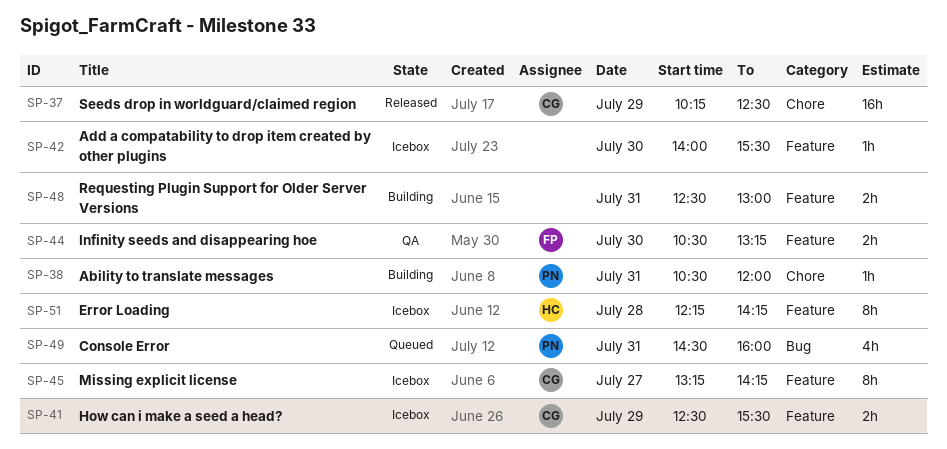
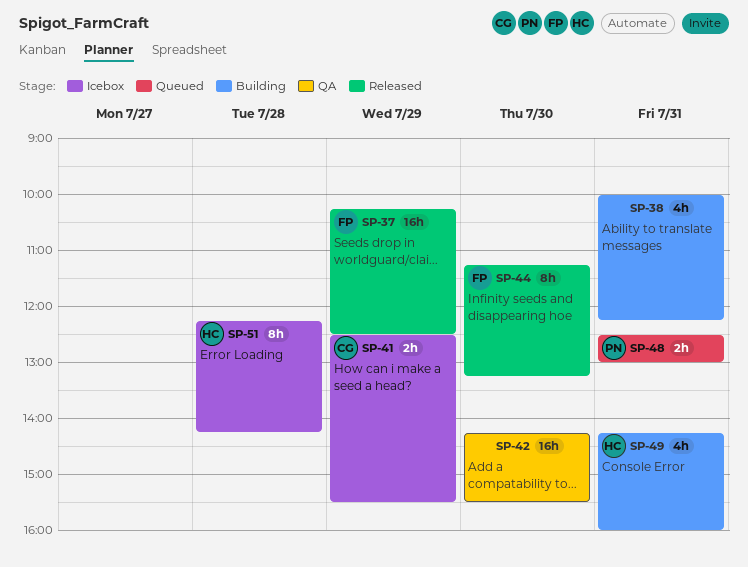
SP-37, owner: CG -> FP
SP-38, owner: PN -> none
SP-38, estimate: 1h -> 4h
SP-38, begins: 10:30 -> 10:00
SP-38, ends: 12:00 -> 12:15
SP-42, status: Icebox -> QA
SP-42, estimate: 1h -> 16h
SP-42, begins: 14:00 -> 14:15
SP-44, status: QA -> Released
SP-44, estimate: 2h -> 8h
SP-44, begins: 10:30 -> 11:15
SP-45: present -> none
SP-48, status: Building -> Queued
SP-48, owner: none -> PN
SP-49, status: Queued -> Building
SP-49, owner: PN -> HC
SP-49, begins: 14:30 -> 14:15

